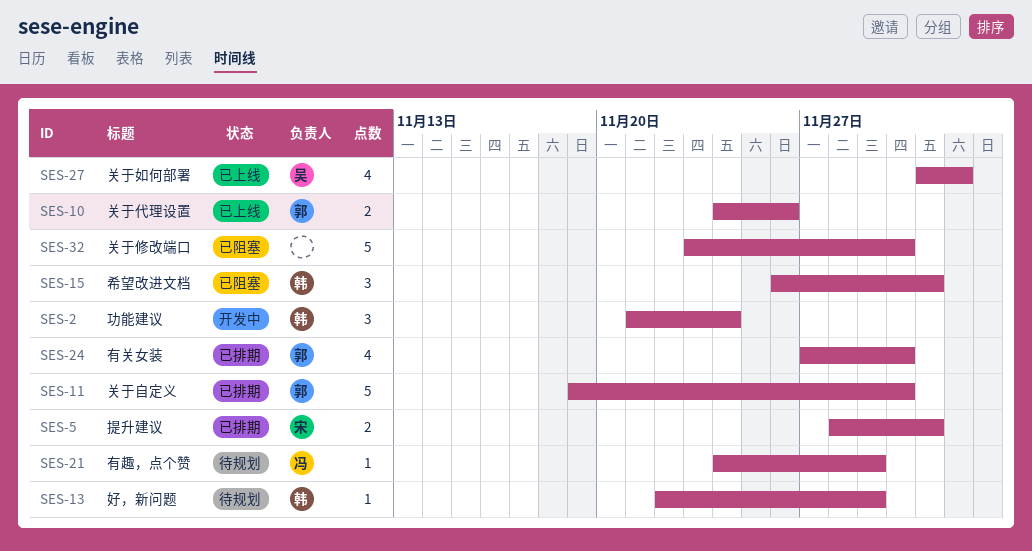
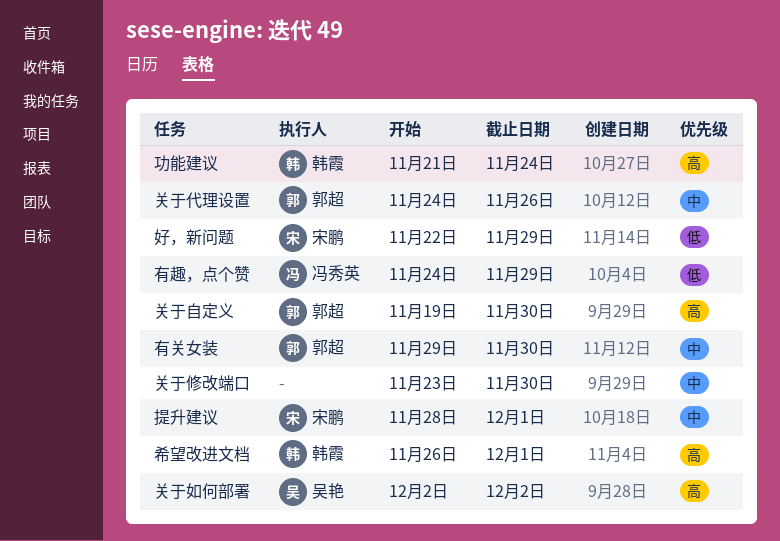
关于如何部署, start: Dec 1 -> Dec 2
好，新问题, owner: 韩霞 -> 宋鹏
有关女装, start: Nov 27 -> Nov 29

